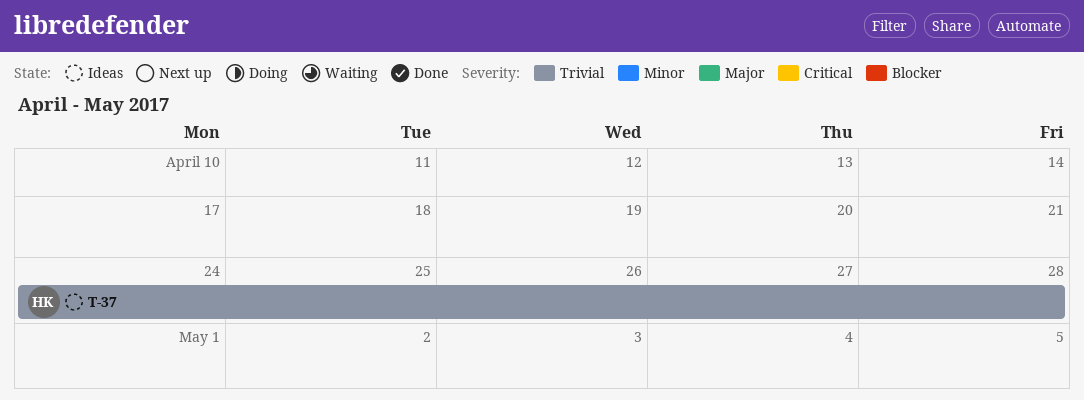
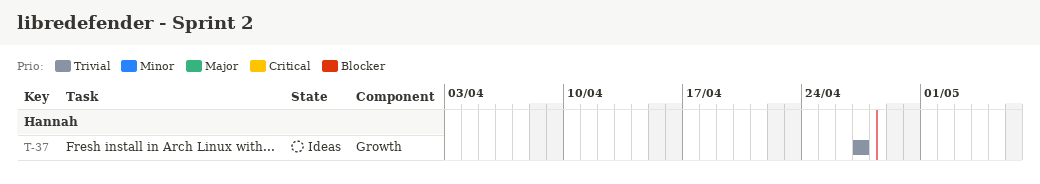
T-37, start: Apr 24 -> Apr 27
T-37, due: Apr 28 -> Apr 27

